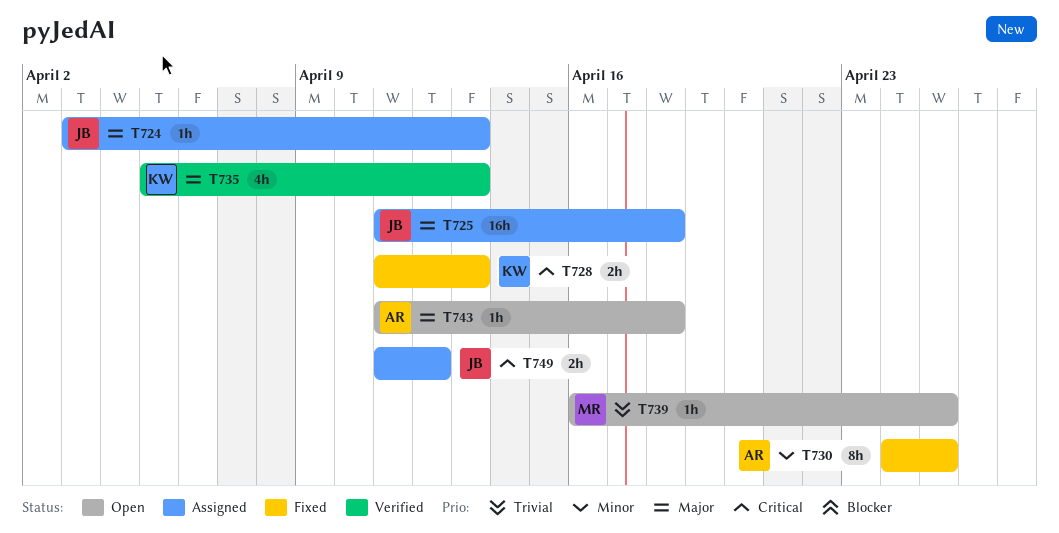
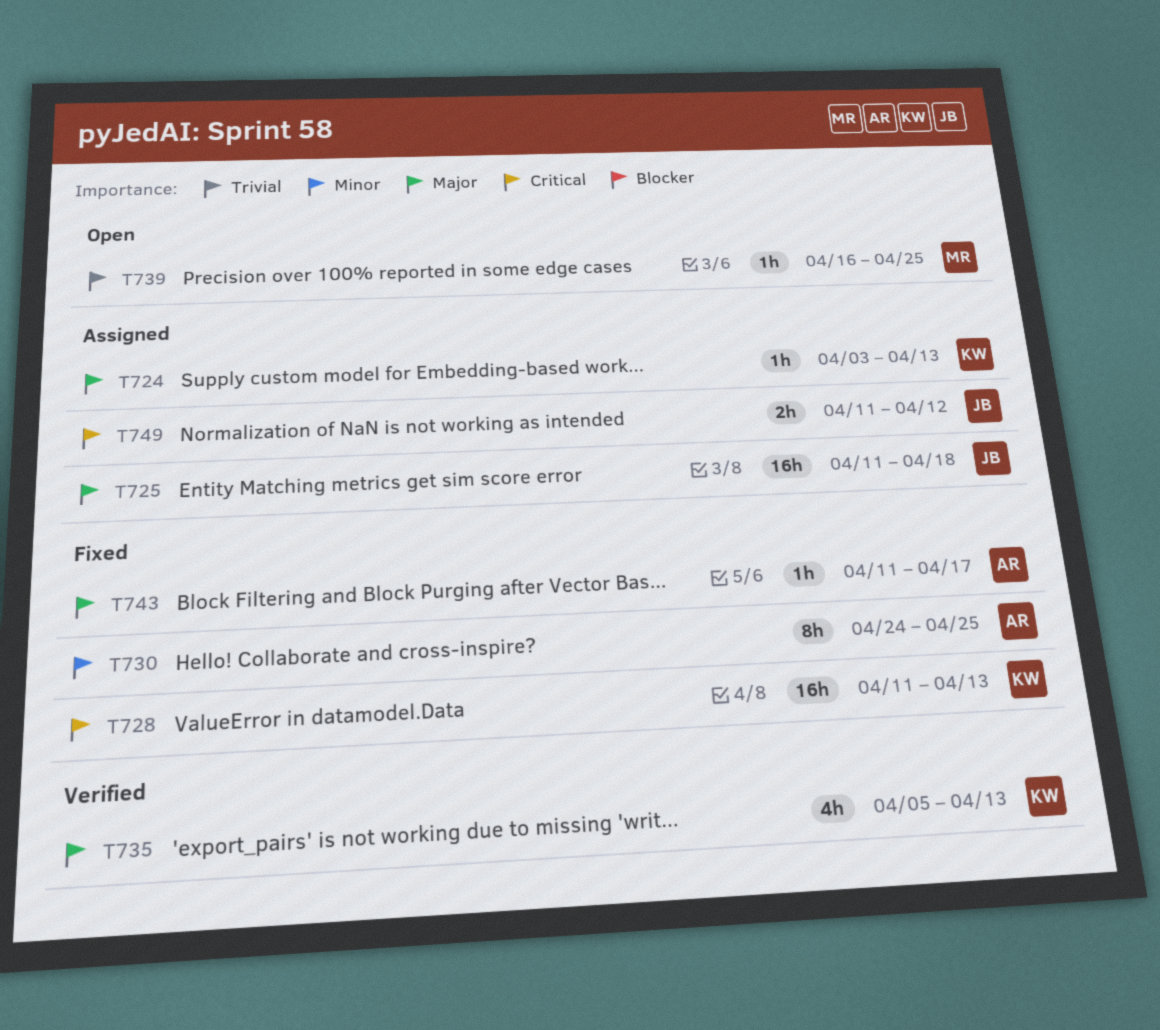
T724, owner: JB -> KW
T728, estimate: 2h -> 16h
T743, status: Open -> Fixed
T743, due: Apr 18 -> Apr 17

